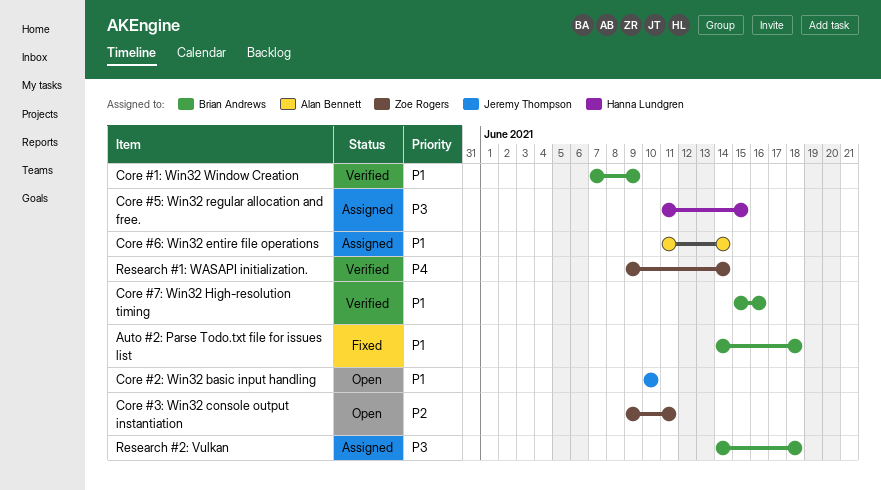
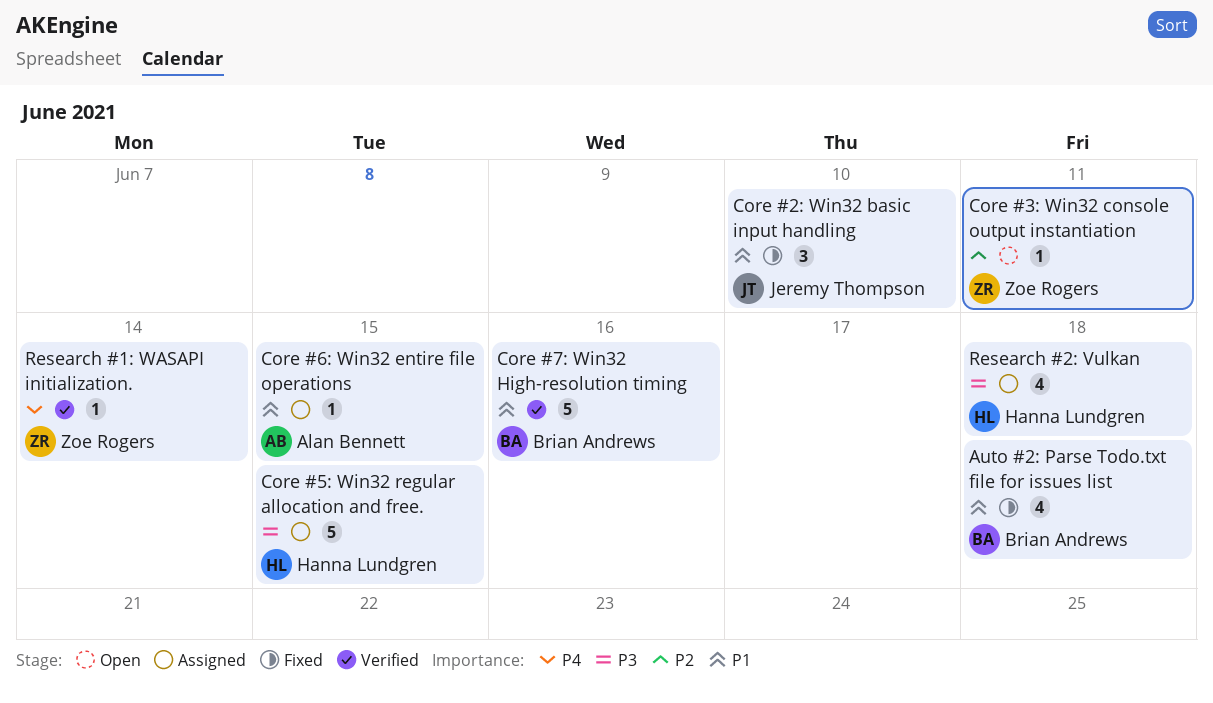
Core #1: Win32 Window Creation: present -> none
Core #2: Win32 basic input handling, status: Open -> Fixed
Core #6: Win32 entire file operations, due: Jun 14 -> Jun 15
Research #2: Vulkan, owner: Brian Andrews -> Hanna Lundgren

